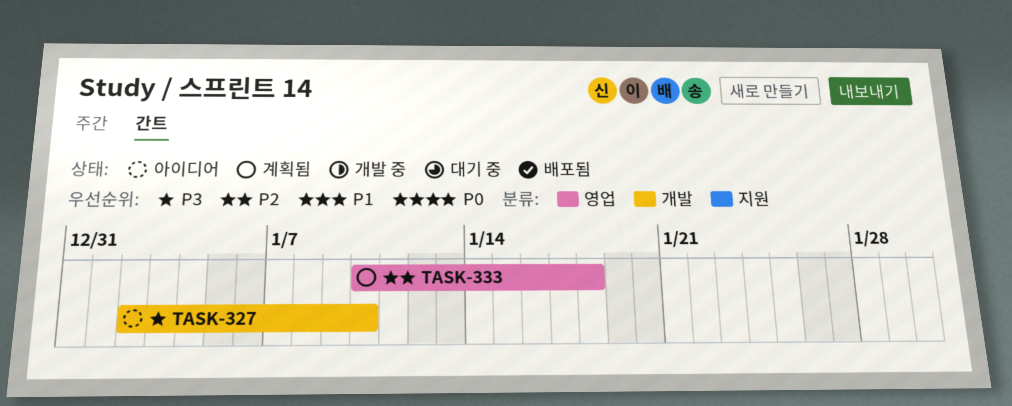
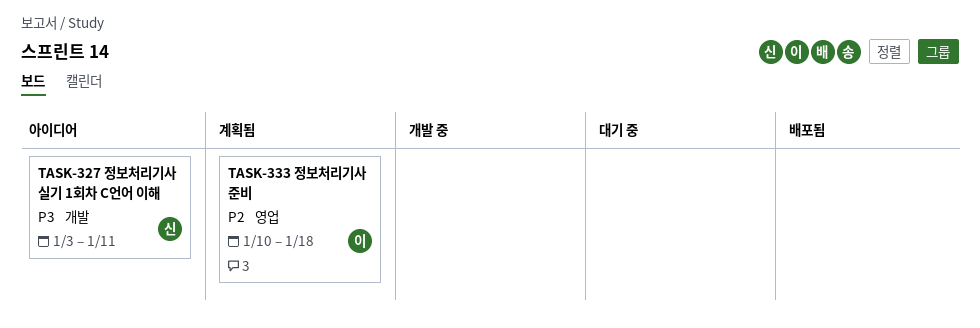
TASK-327, start: Jan 2 -> Jan 3
TASK-327, due: Jan 10 -> Jan 11

